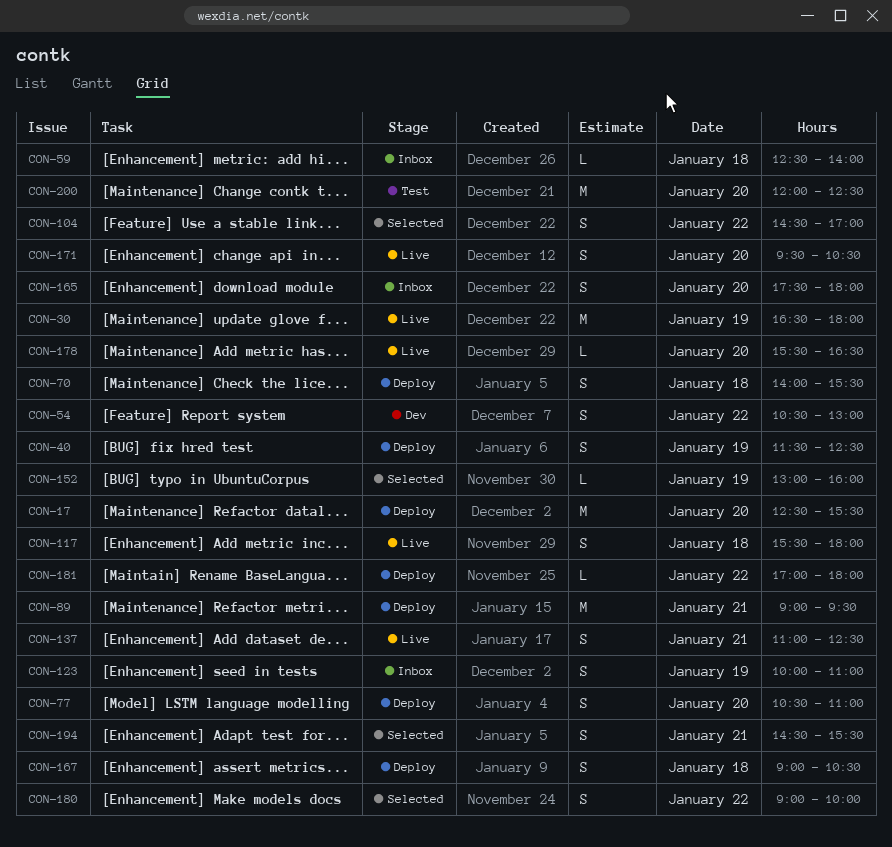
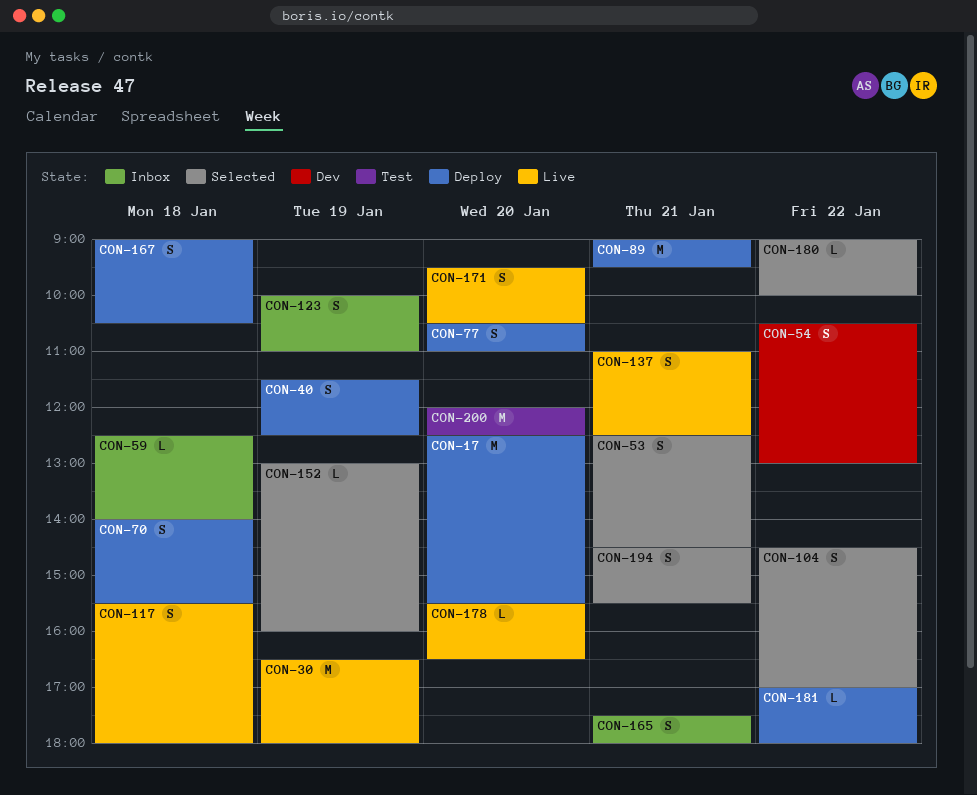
CON-53: none -> present
CON-165, day: Jan 20 -> Jan 21
CON-180, estimate: S -> L

